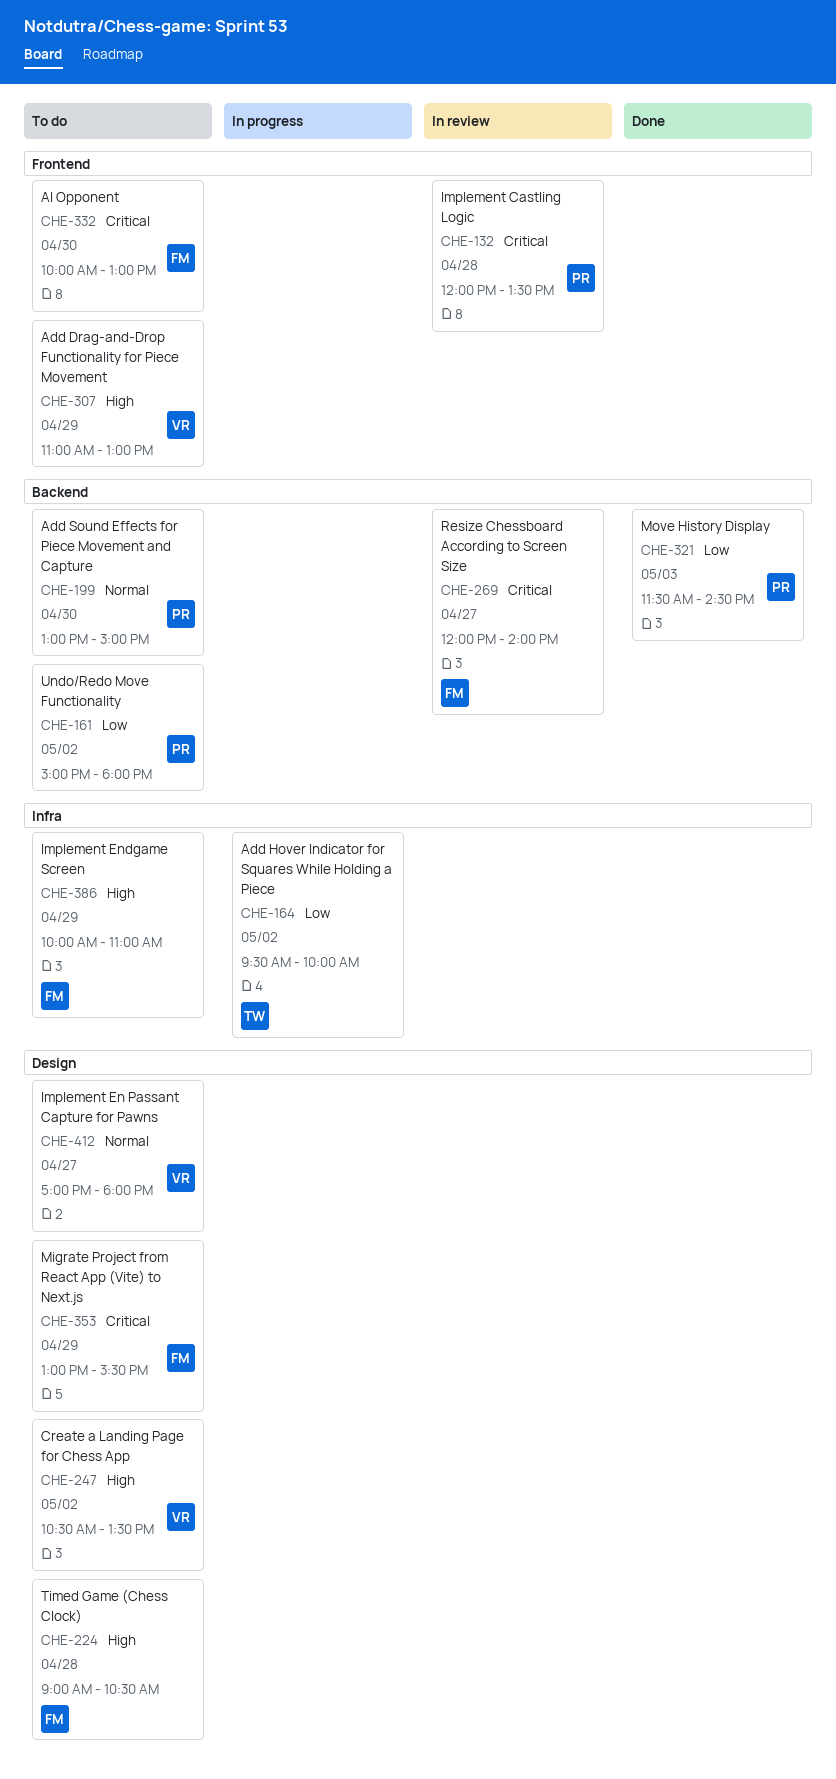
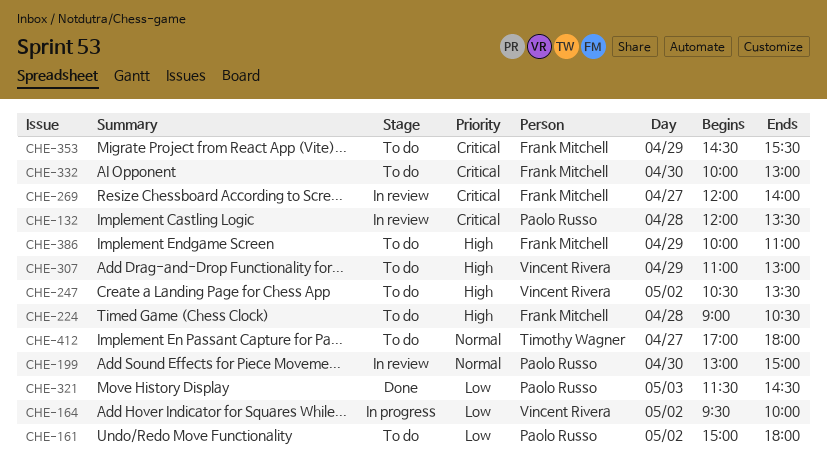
CHE-164, owner: Timothy Wagner -> Vincent Rivera
CHE-199, status: To do -> In review
CHE-353, begins: 13:00 -> 14:30
CHE-412, owner: Vincent Rivera -> Timothy Wagner

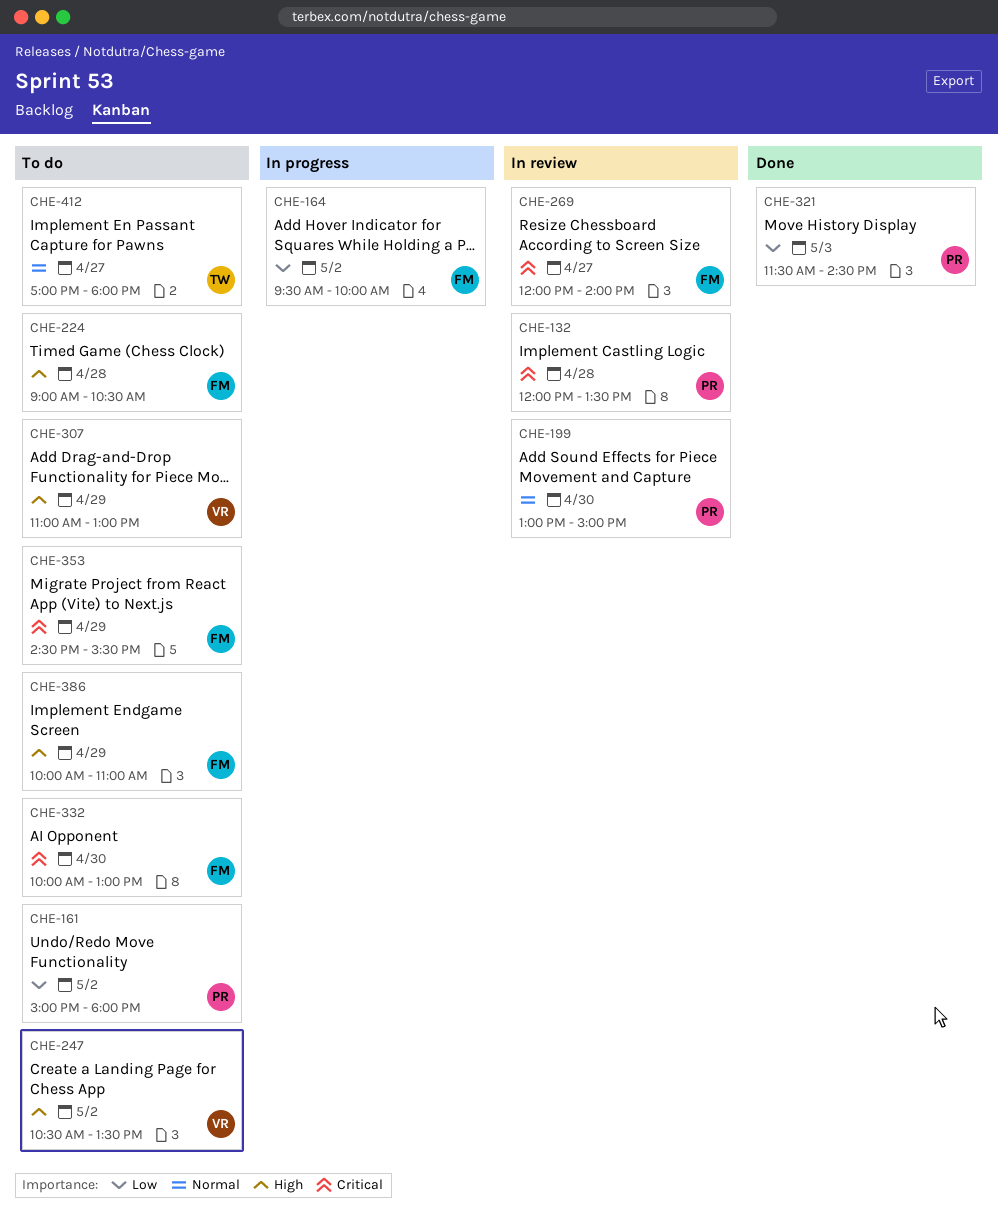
CHE-164, owner: Vincent Rivera -> Frank Mitchell

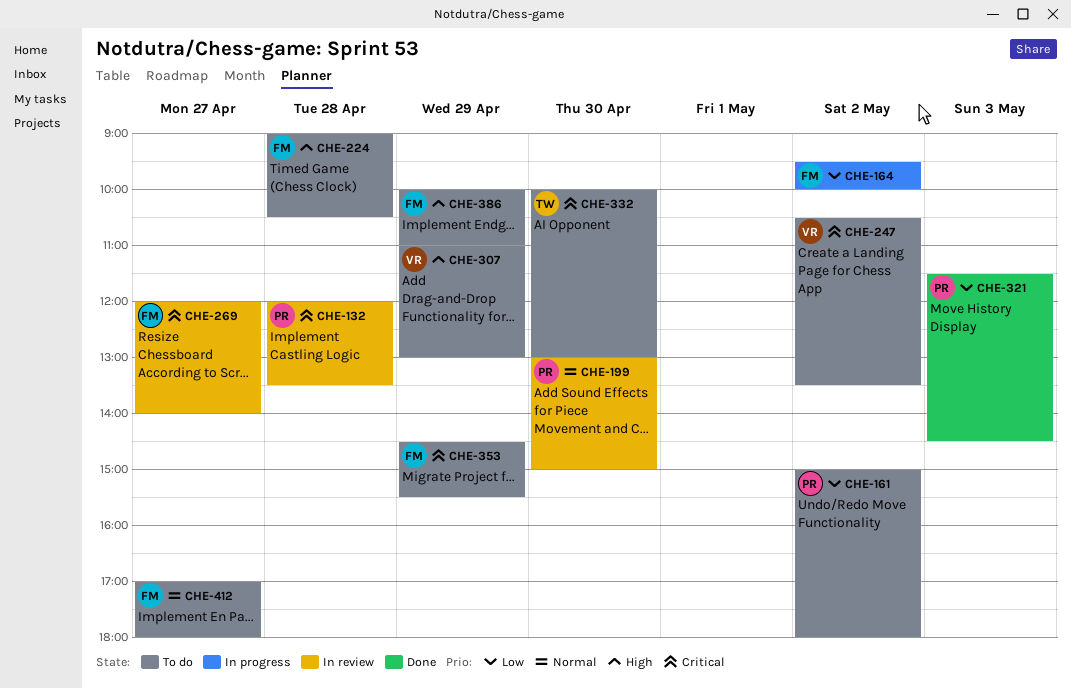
CHE-247, priority: High -> Critical
CHE-332, owner: FM -> TW
CHE-412, owner: TW -> FM

